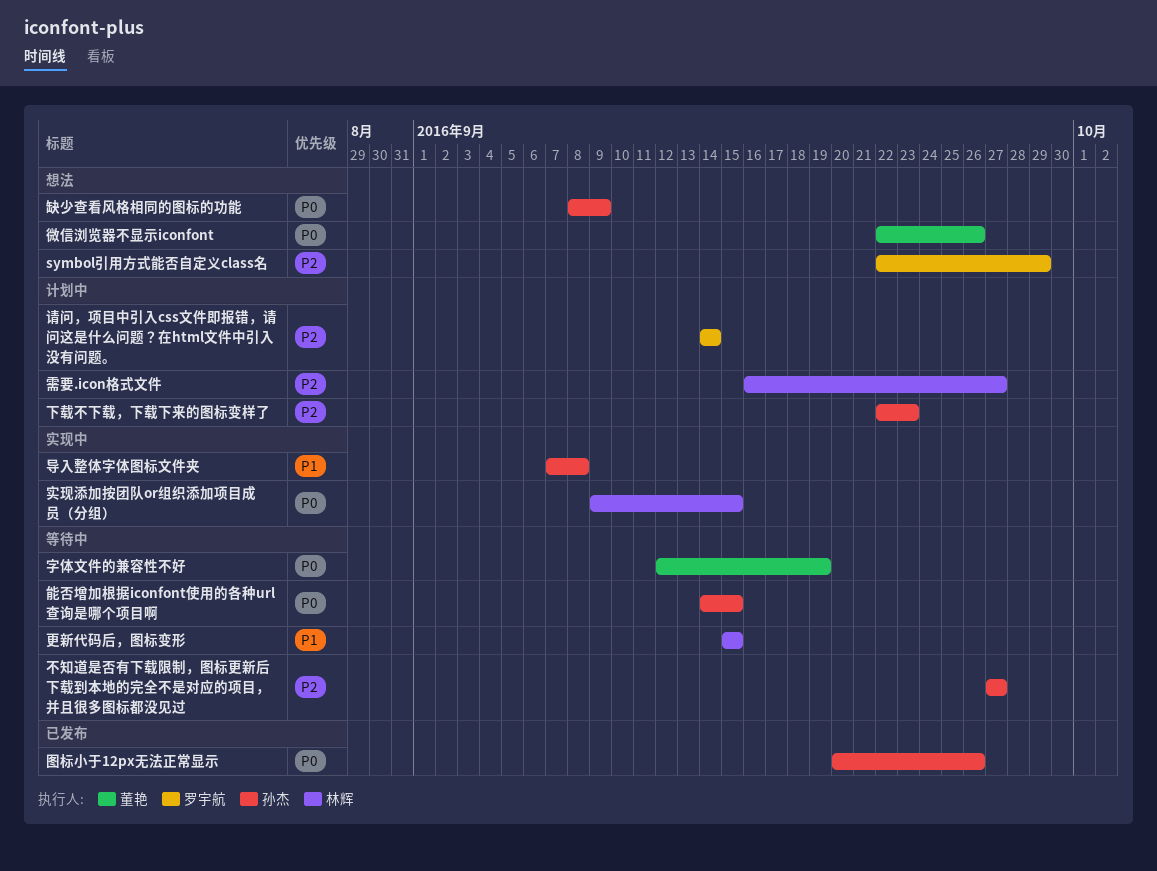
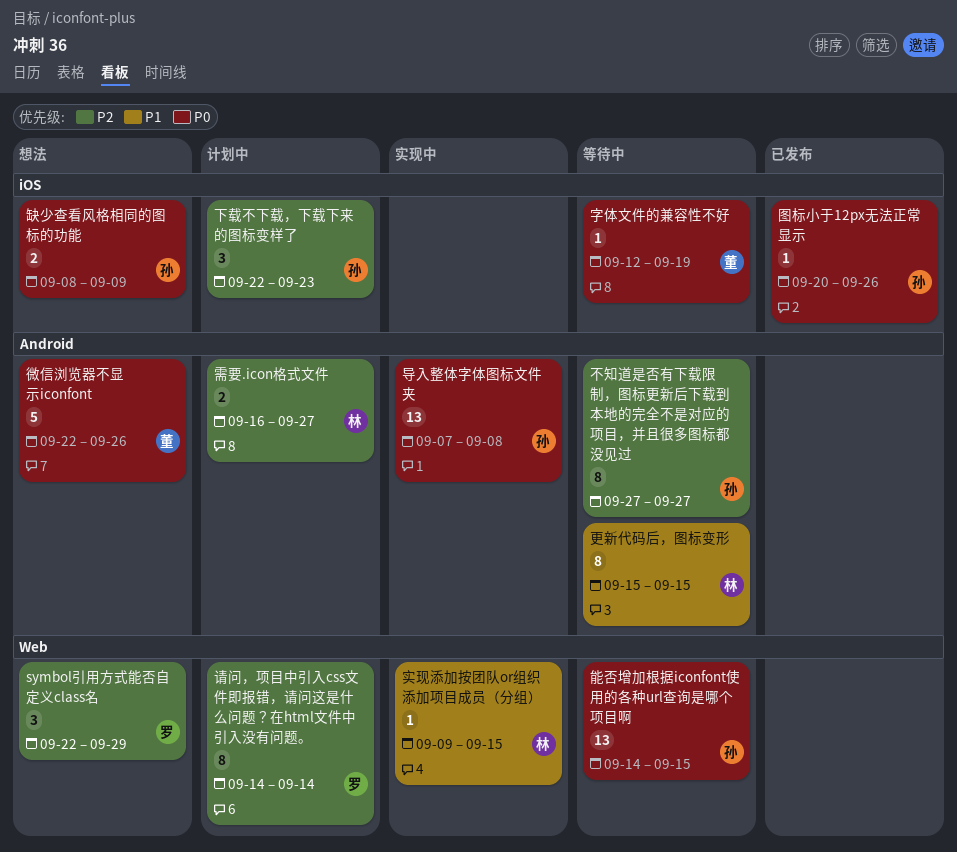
实现添加按团队or组织添加项目成员（分组）, priority: P0 -> P1
导入整体字体图标文件夹, priority: P1 -> P0

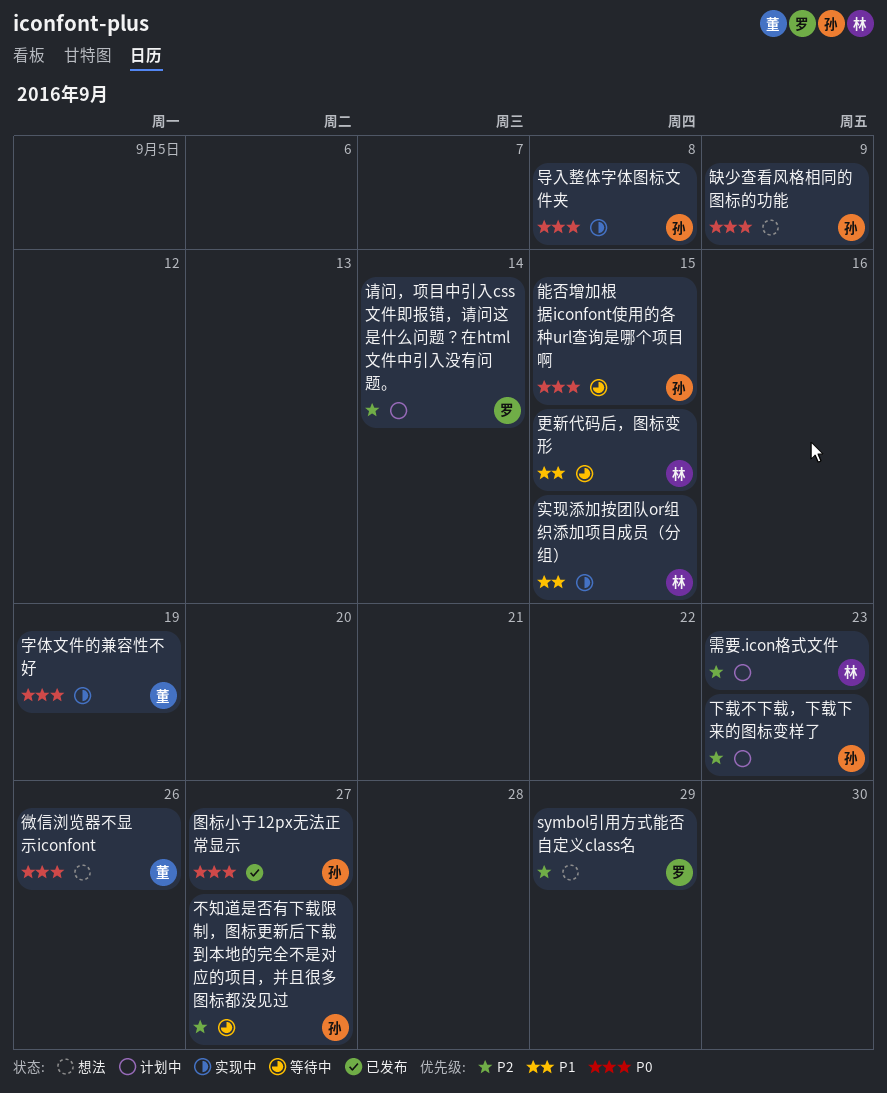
图标小于12px无法正常显示, due: Sep 26 -> Sep 27
字体文件的兼容性不好, status: 等待中 -> 实现中
需要.icon格式文件, due: Sep 27 -> Sep 23

